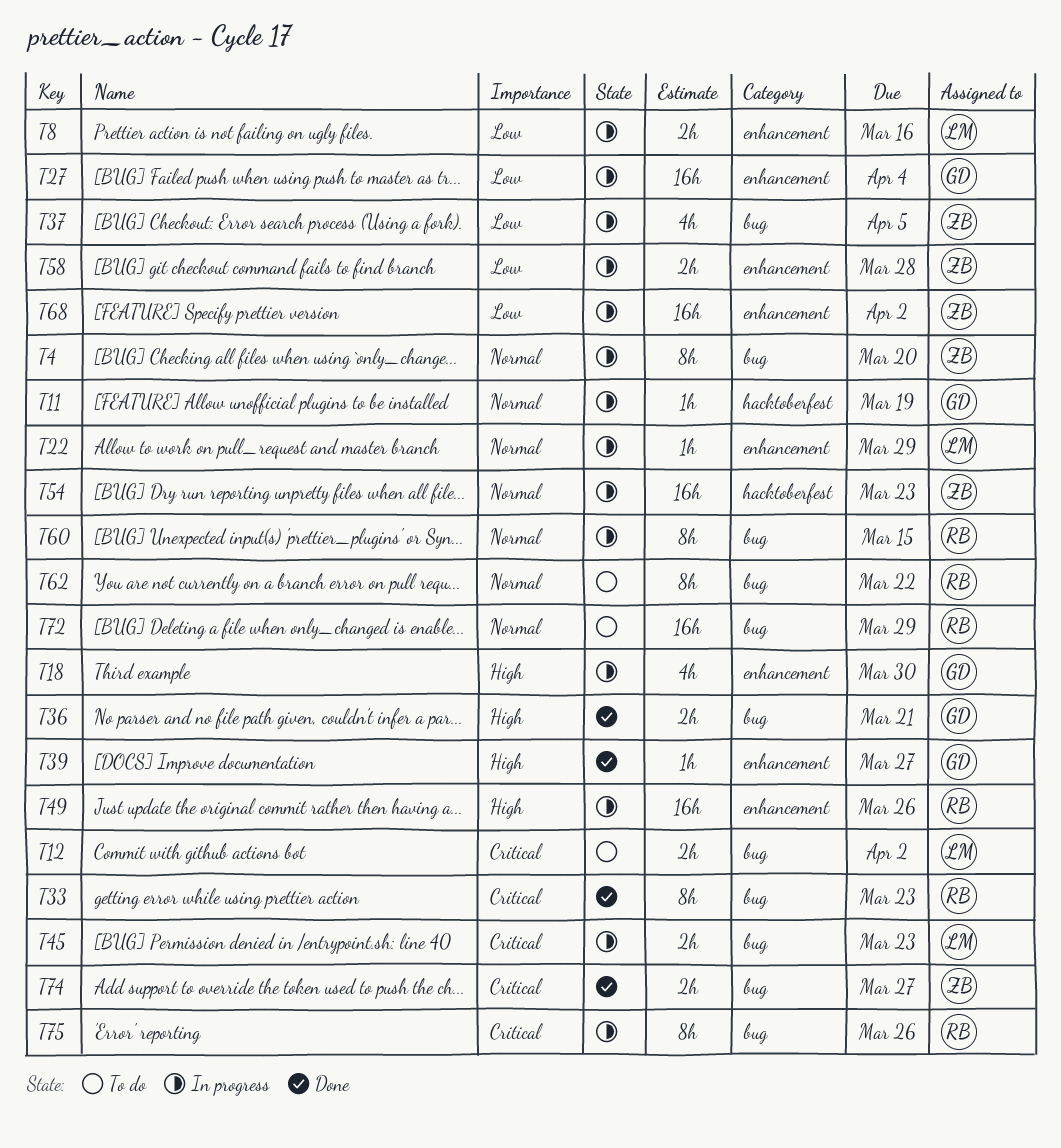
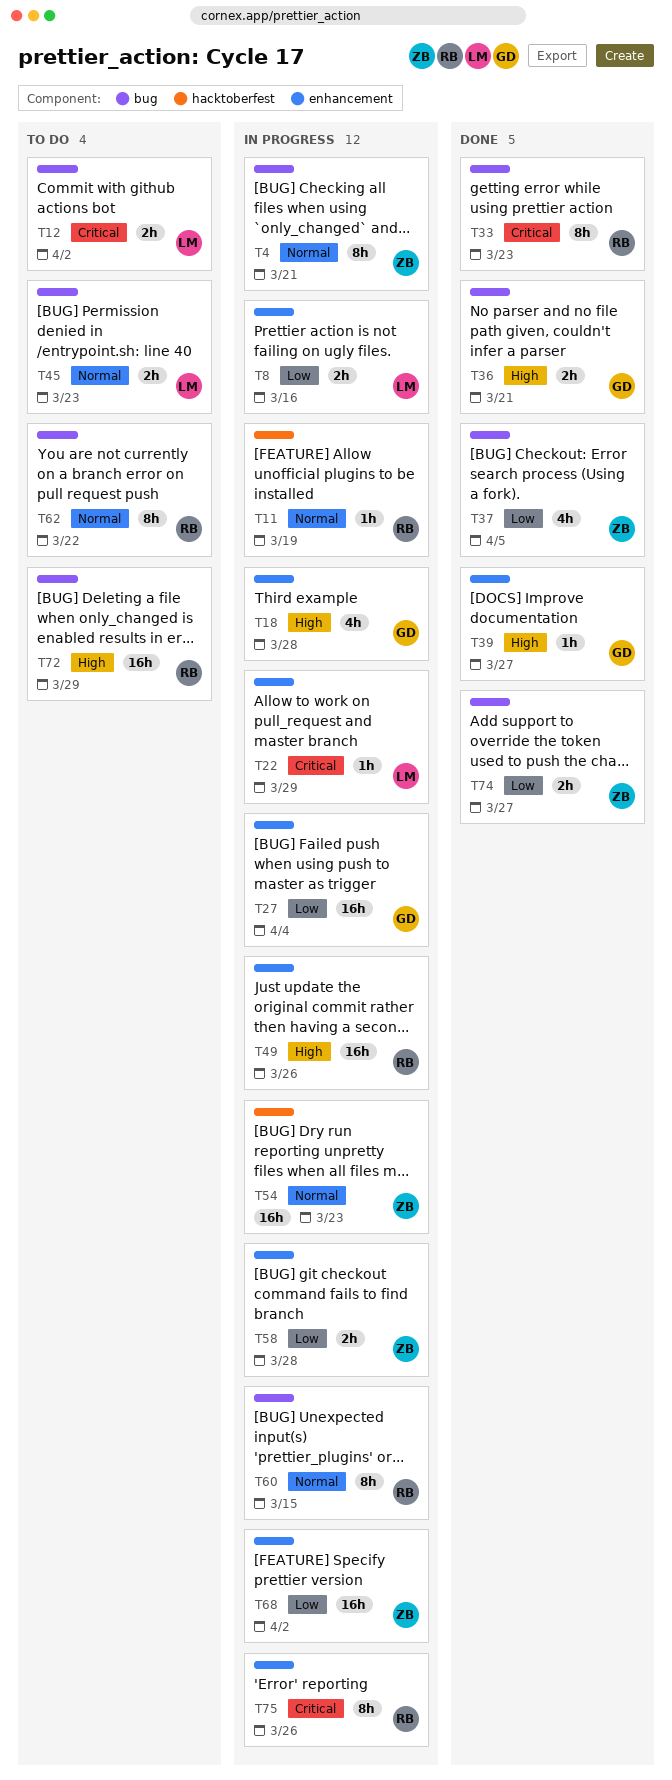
T4, due: Mar 20 -> Mar 21
T11, owner: GD -> RB
T18, due: Mar 30 -> Mar 28
T22, priority: Normal -> Critical
T37, status: In progress -> Done
T45, status: In progress -> To do
T45, priority: Critical -> Normal
T72, priority: Normal -> High
T74, priority: Critical -> Low
T75, label: bug -> enhancement

